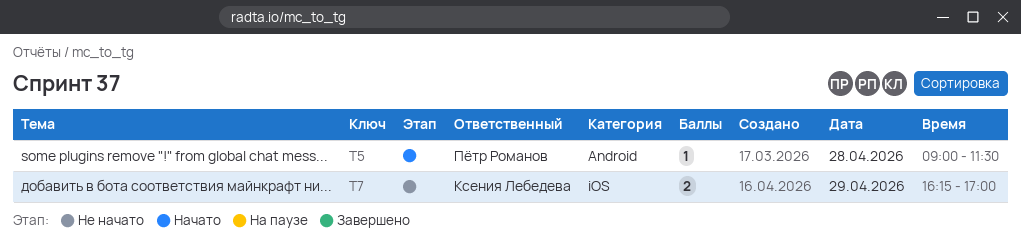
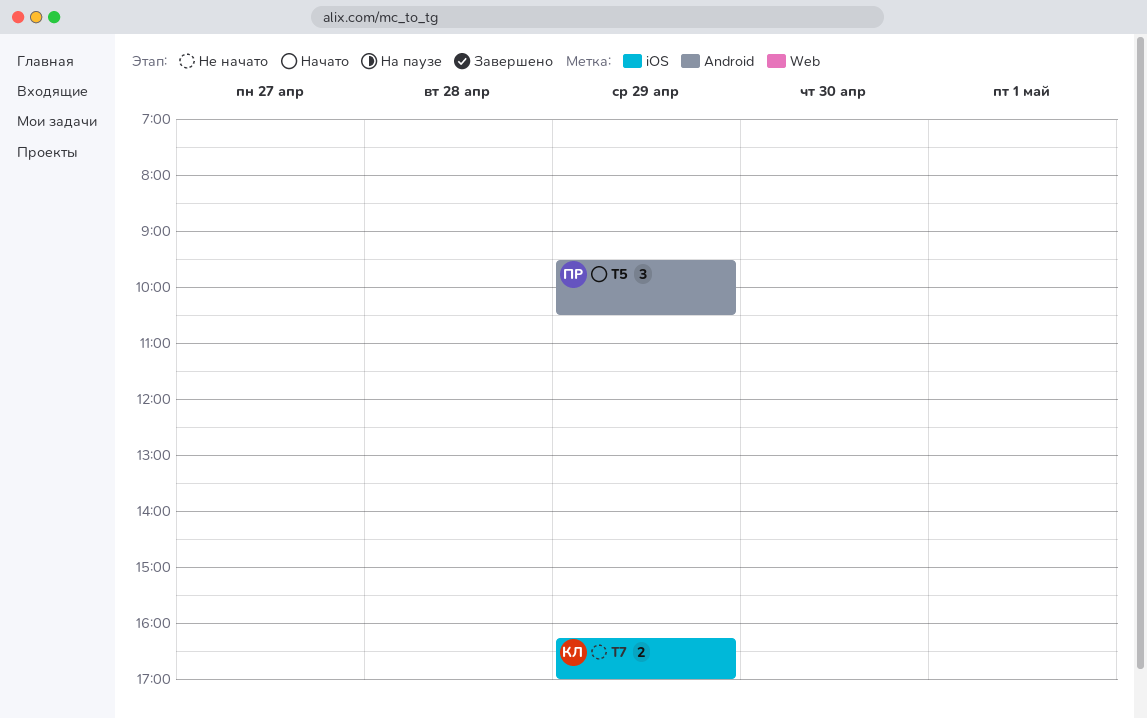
T5, estimate: 1 -> 3
T5, day: Apr 28 -> Apr 29
T5, begins: 09:00 -> 09:30
T5, ends: 11:30 -> 10:30

